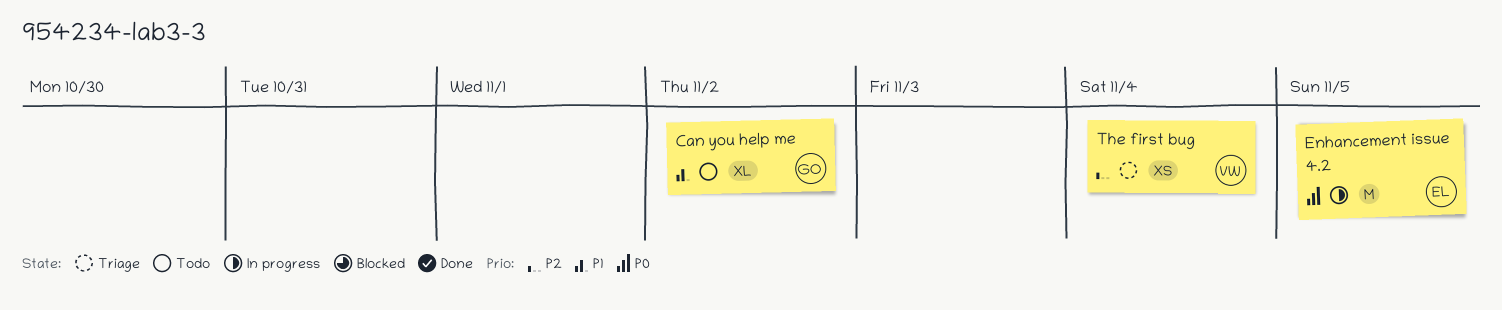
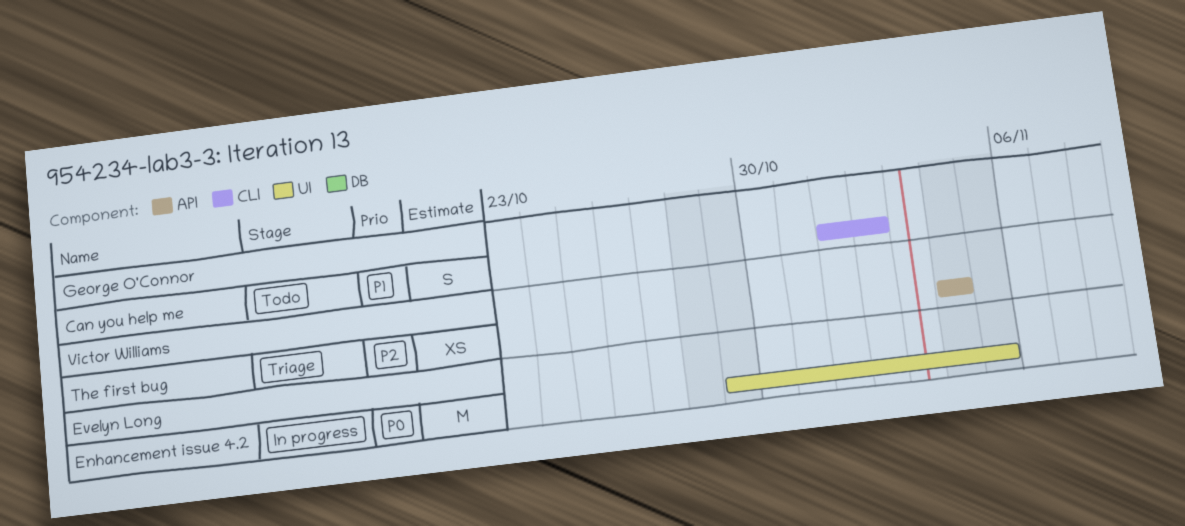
Can you help me, estimate: XL -> S

